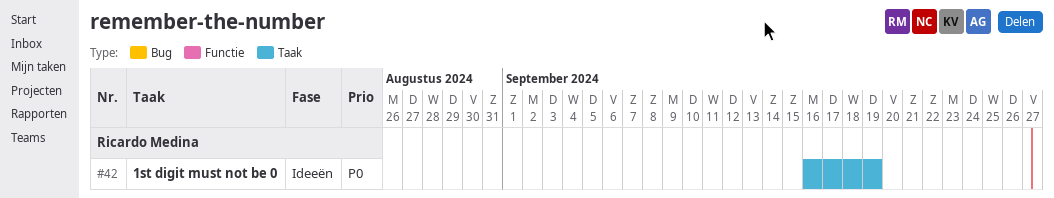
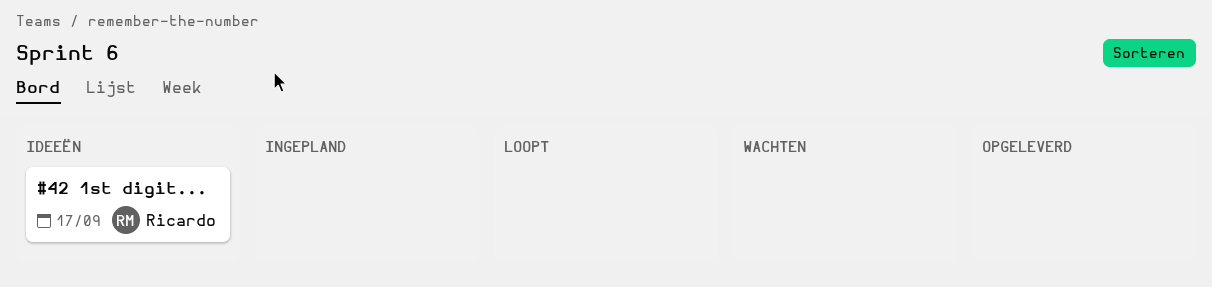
#42, due: Sep 19 -> Sep 17

